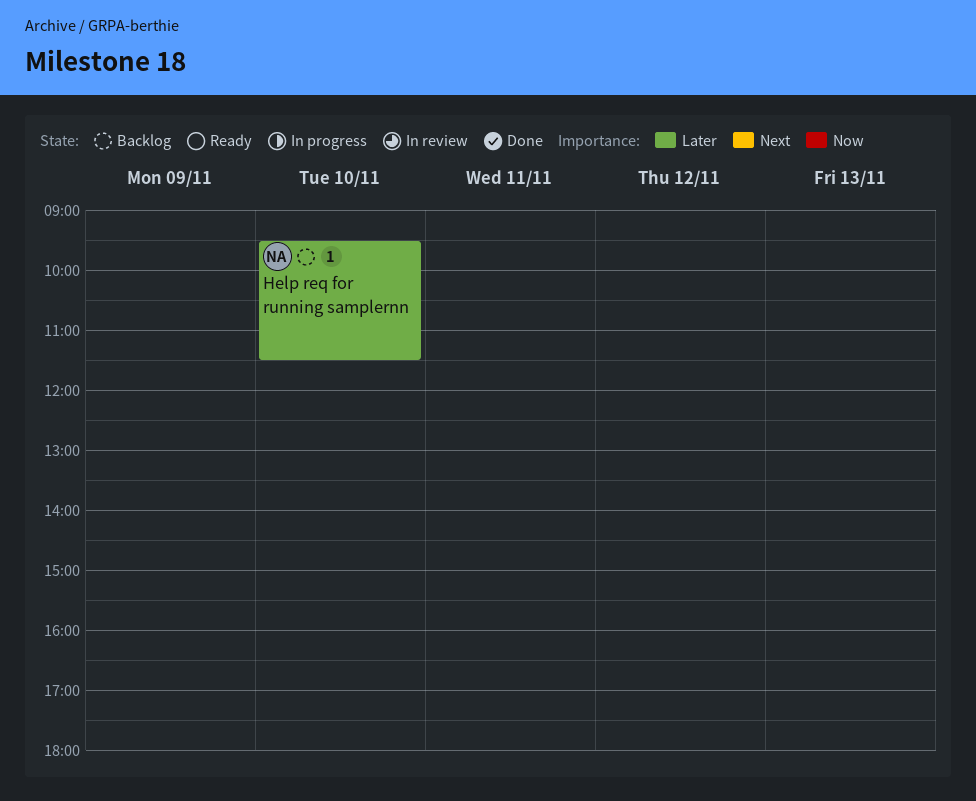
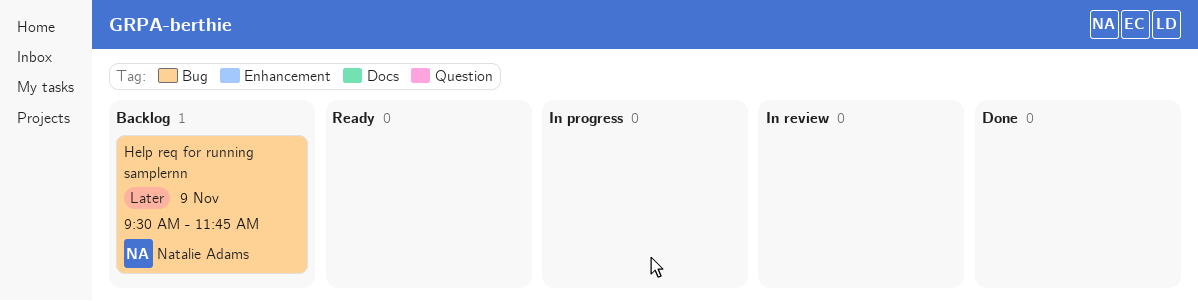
Help req for running samplernn, day: Nov 10 -> Nov 9
Help req for running samplernn, ends: 11:30 -> 11:45

